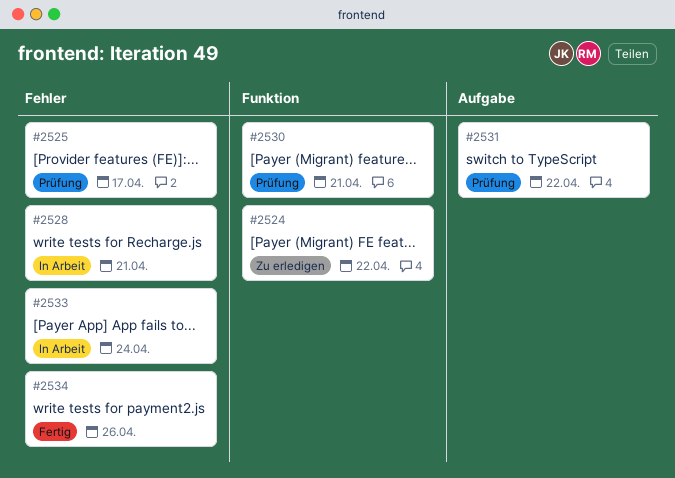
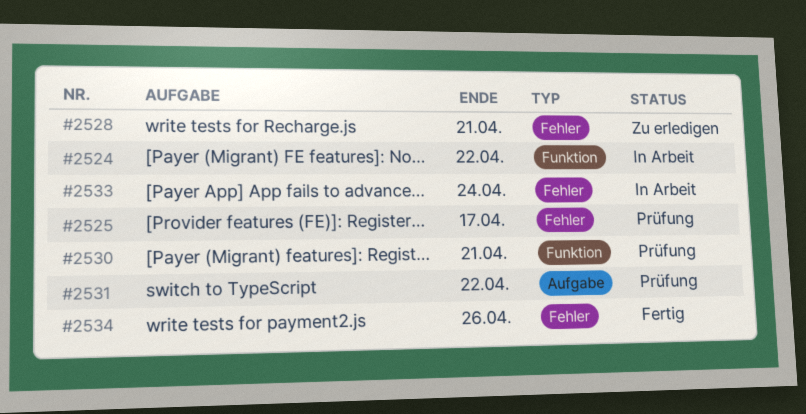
#2524, status: Zu erledigen -> In Arbeit
#2528, status: In Arbeit -> Zu erledigen

